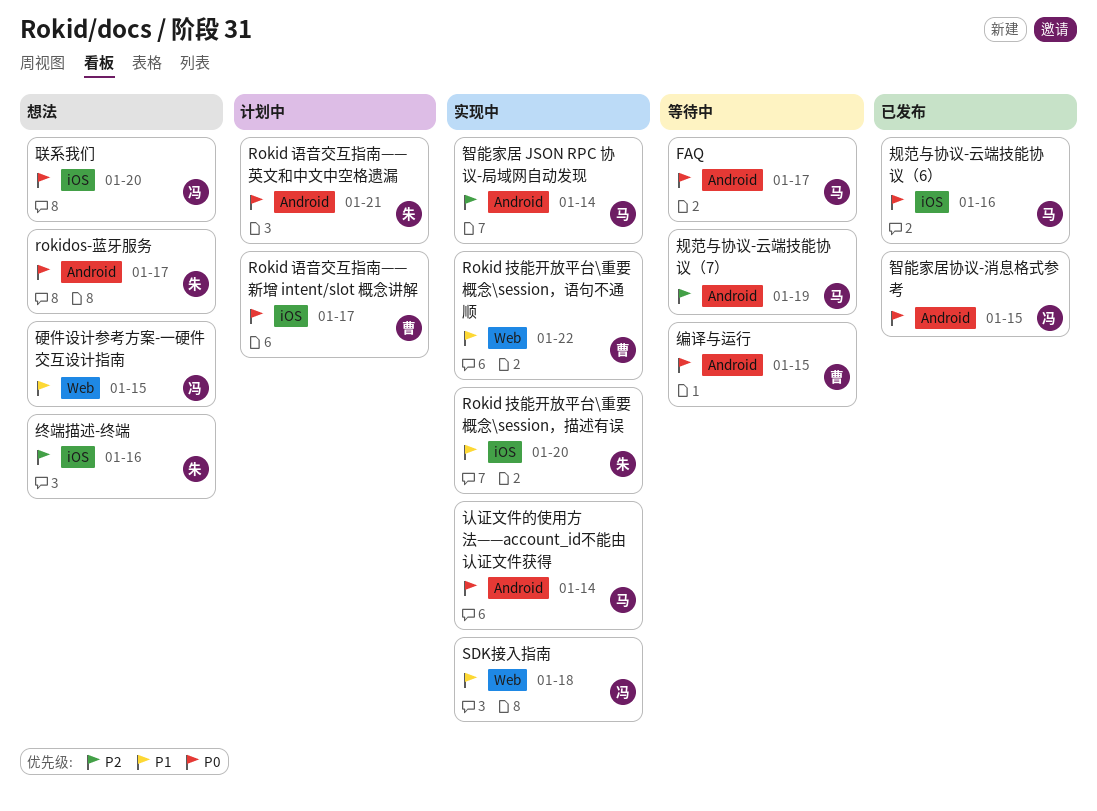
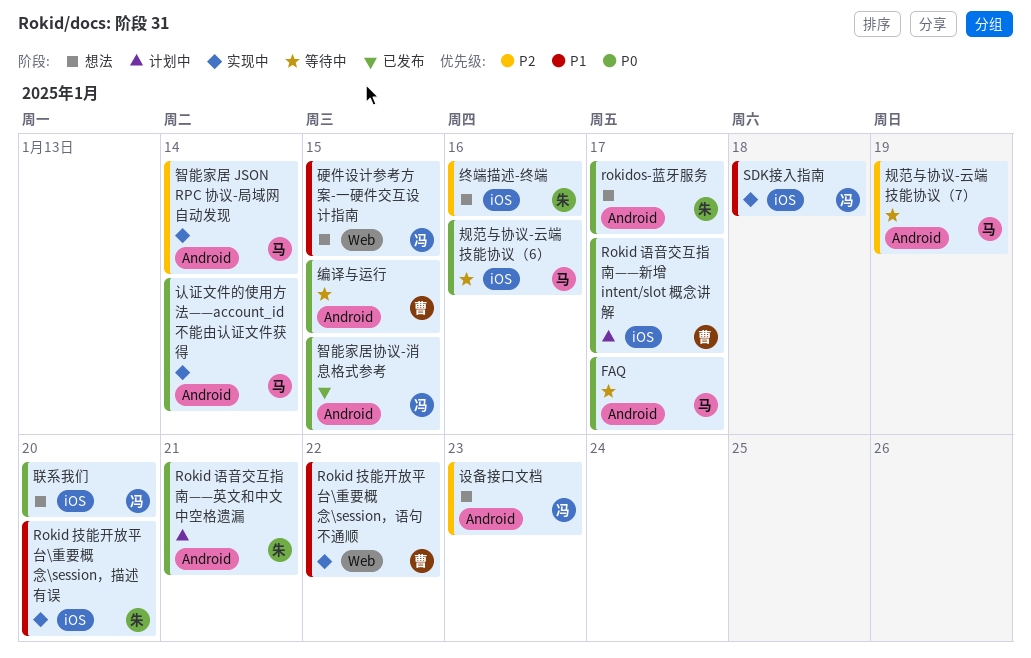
SDK接入指南, label: Web -> iOS
规范与协议-云端技能协议（6）, status: 已发布 -> 等待中
设备接口文档: none -> present

